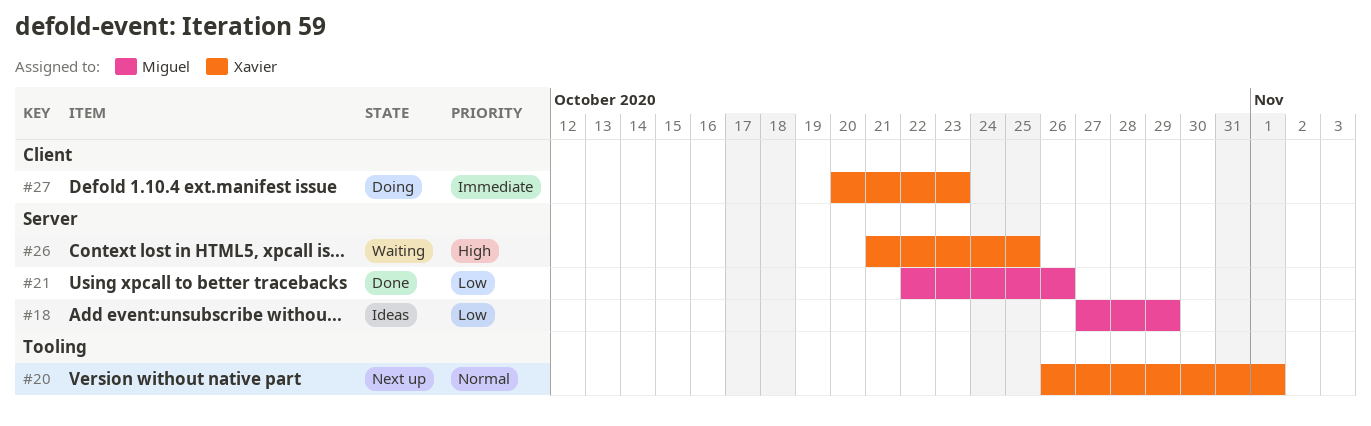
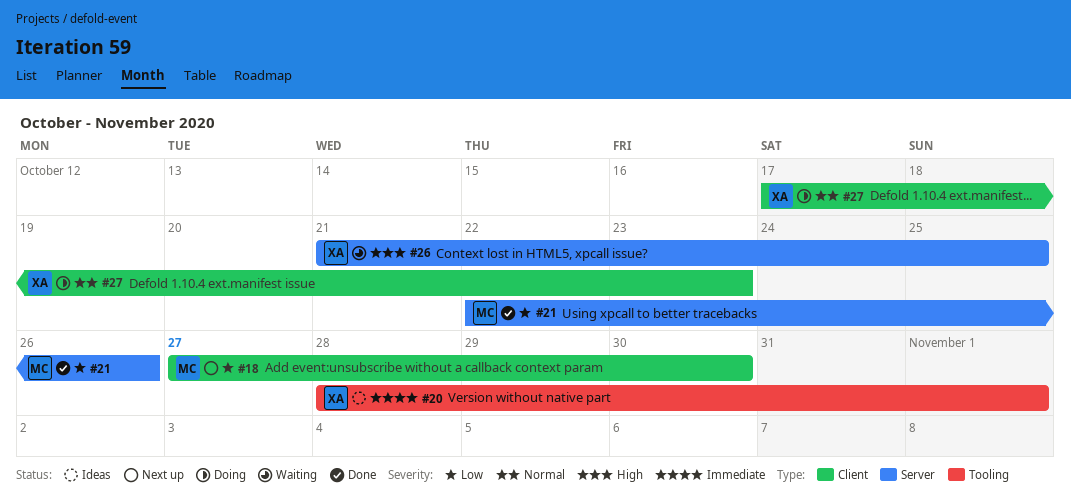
#18, status: Ideas -> Next up
#18, label: Server -> Client
#18, due: Oct 29 -> Oct 30
#20, status: Next up -> Ideas
#20, priority: Normal -> Immediate
#20, start: Oct 26 -> Oct 28
#27, priority: Immediate -> Normal
#27, start: Oct 20 -> Oct 17

